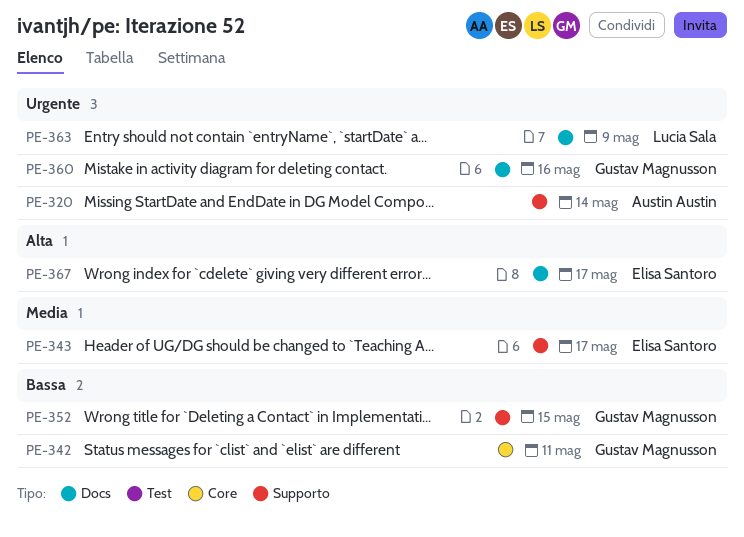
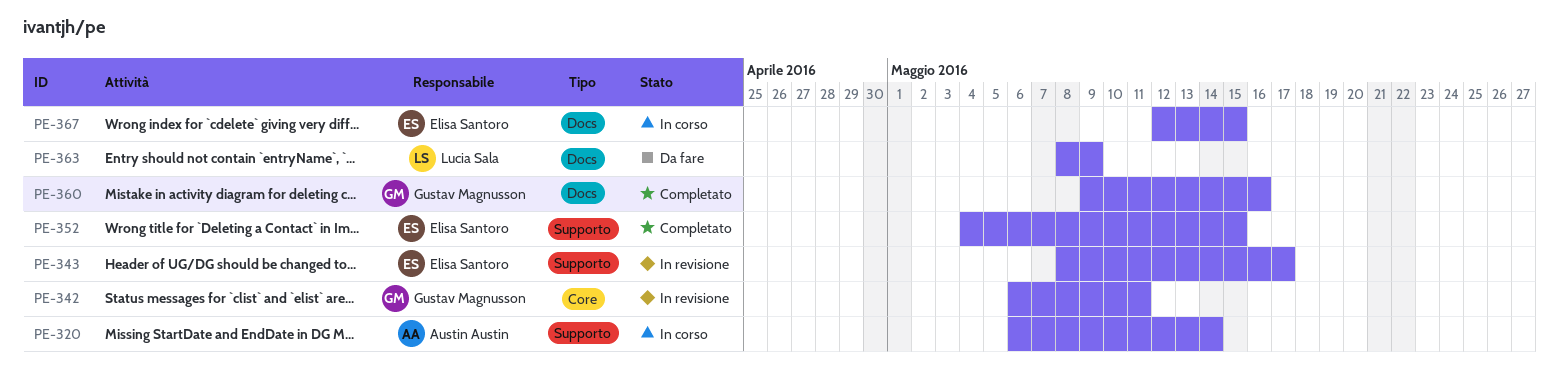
PE-352, owner: Gustav Magnusson -> Elisa Santoro
PE-367, due: May 17 -> May 15

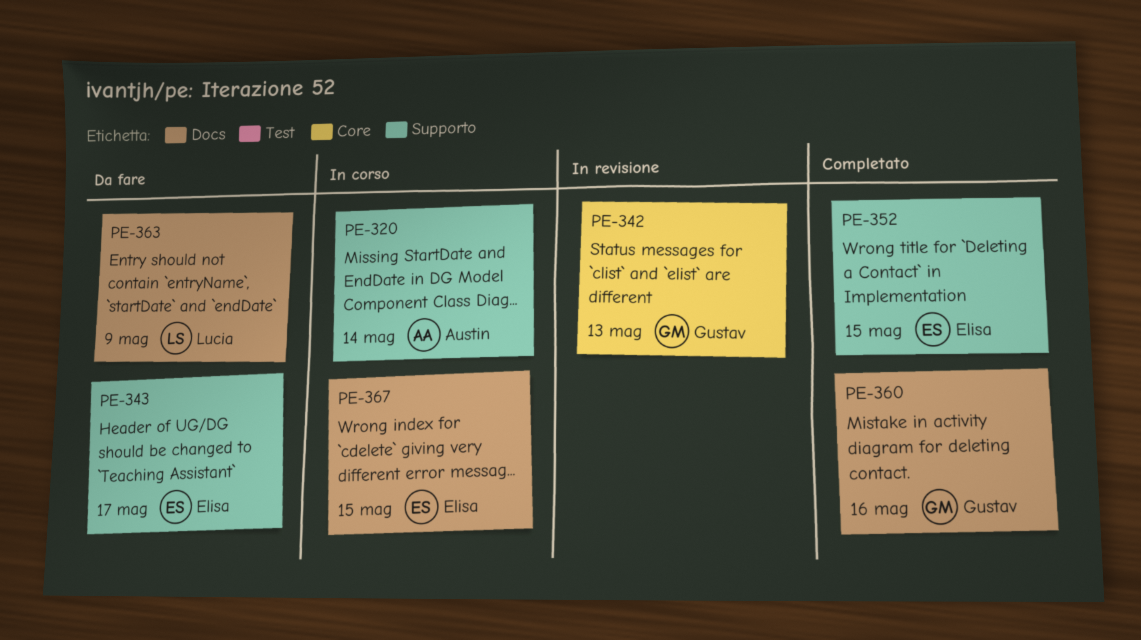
PE-342, due: May 11 -> May 13
PE-343, status: In revisione -> Da fare

